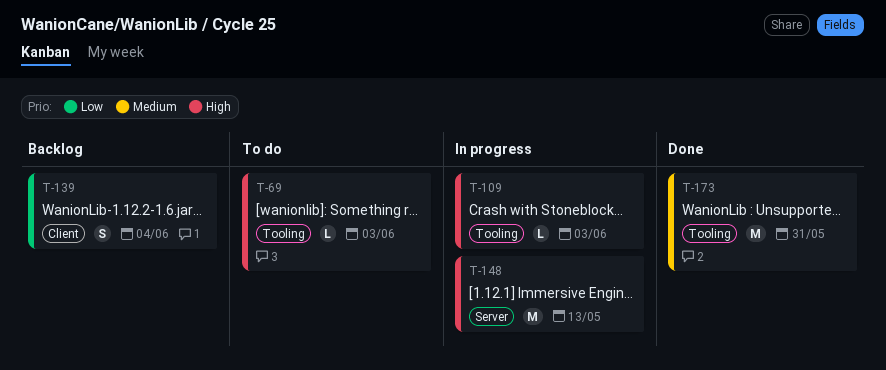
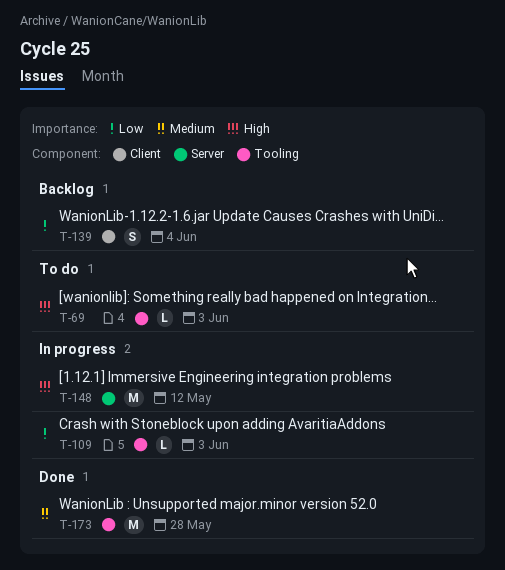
T-109, priority: High -> Low
T-148, due: May 13 -> May 12
T-173, due: May 31 -> May 28

